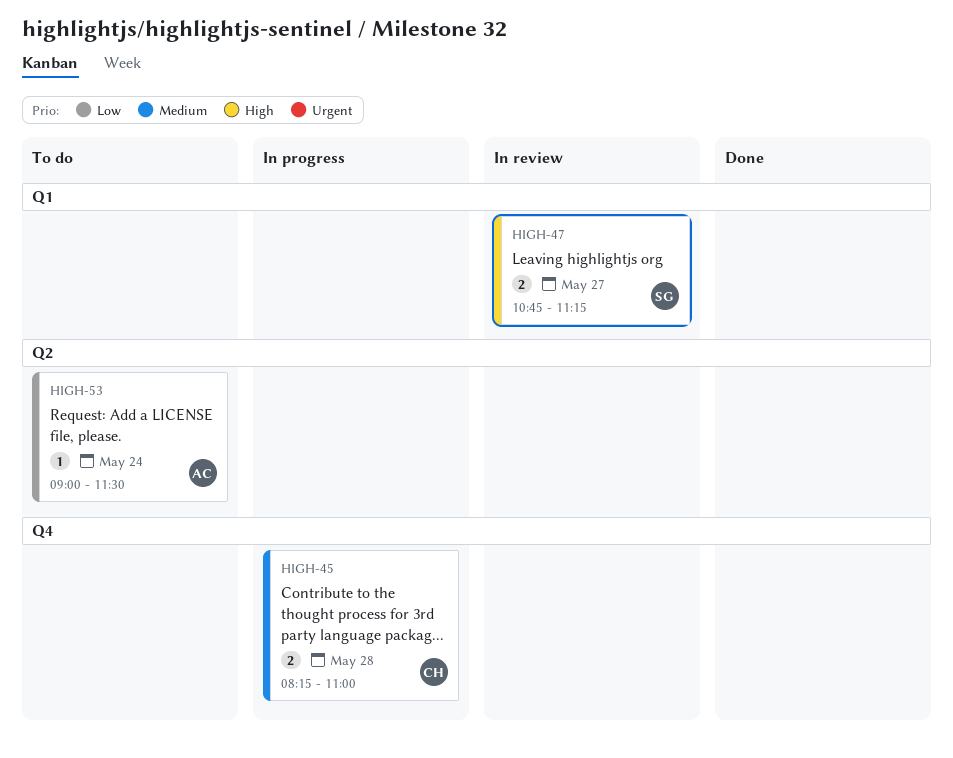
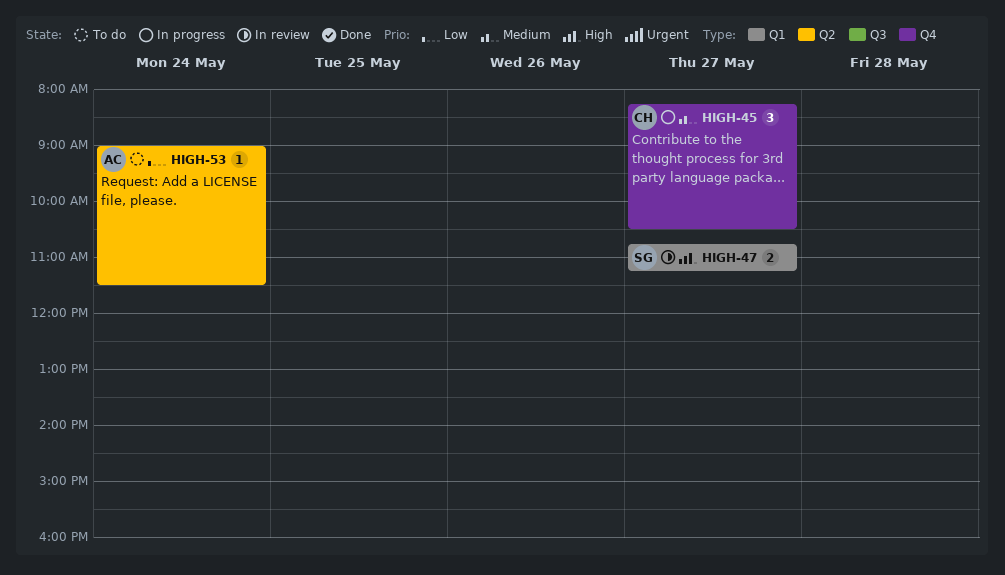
HIGH-45, estimate: 2 -> 3
HIGH-45, day: May 28 -> May 27
HIGH-45, ends: 11:00 -> 10:30

